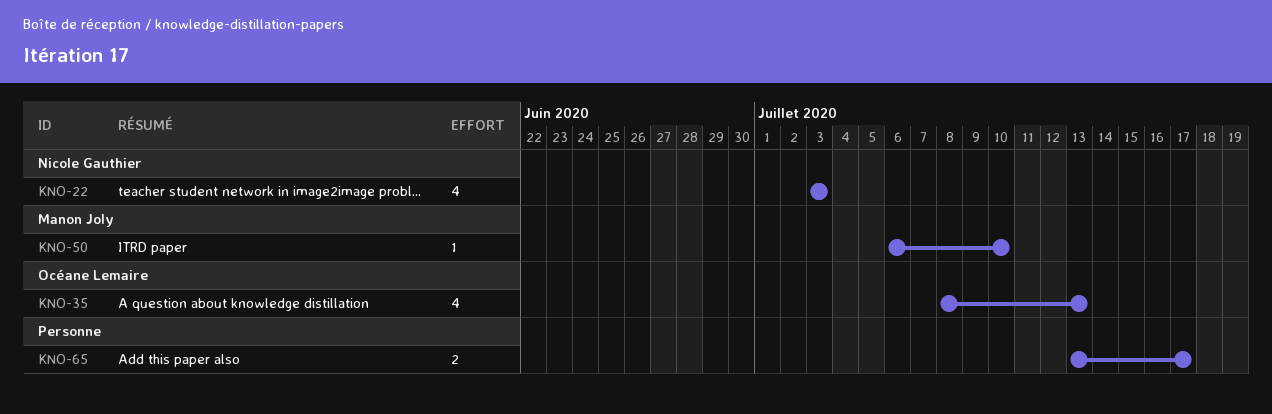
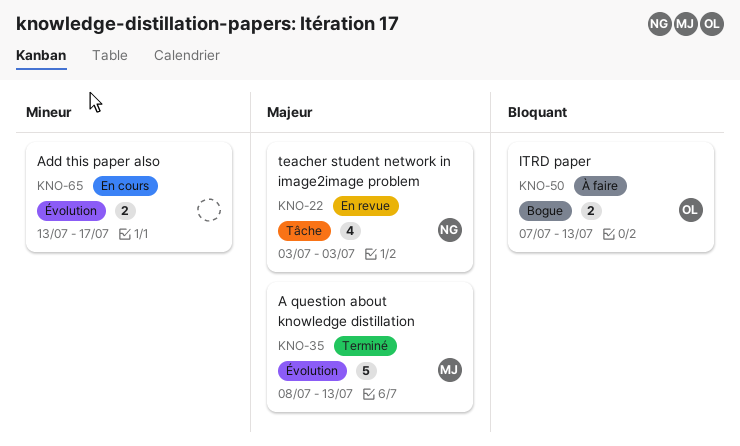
KNO-35, owner: Océane Lemaire -> Manon Joly
KNO-35, estimate: 4 -> 5
KNO-50, owner: Manon Joly -> Océane Lemaire
KNO-50, estimate: 1 -> 2
KNO-50, start: Jul 6 -> Jul 7
KNO-50, due: Jul 10 -> Jul 13

